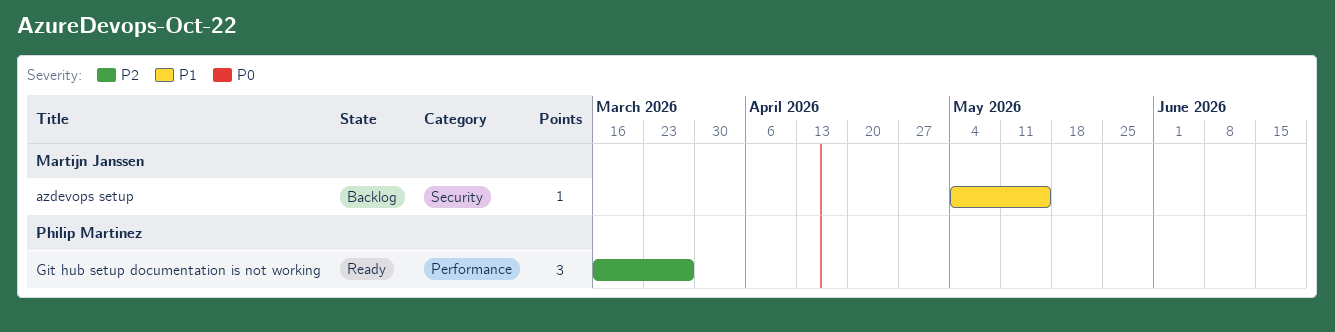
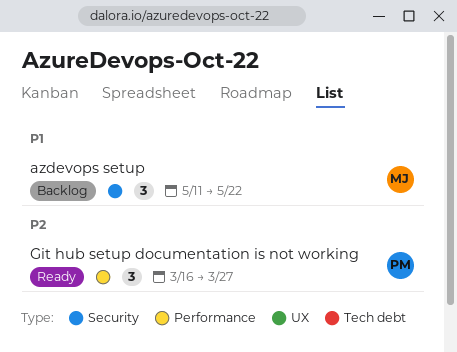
azdevops setup, estimate: 1 -> 3
azdevops setup, start: May 4 -> May 11
azdevops setup, due: May 15 -> May 22

